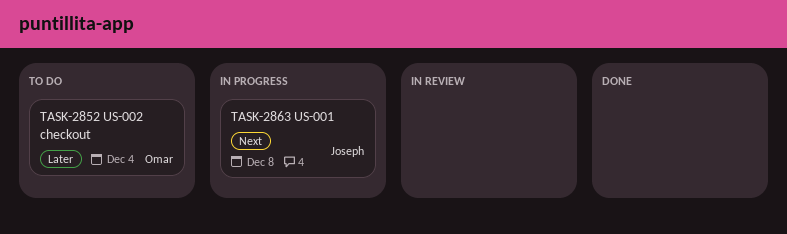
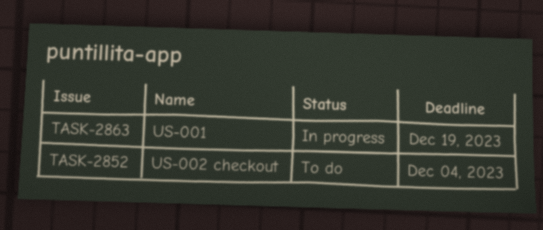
TASK-2863, due: Dec 8 -> Dec 19

